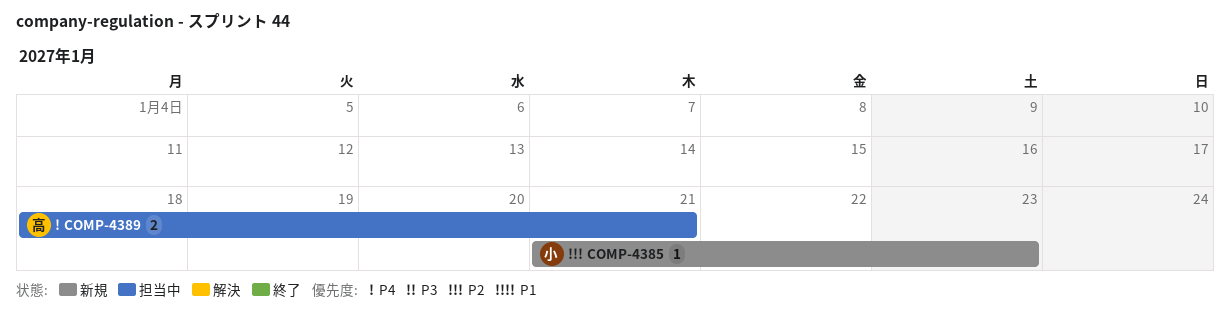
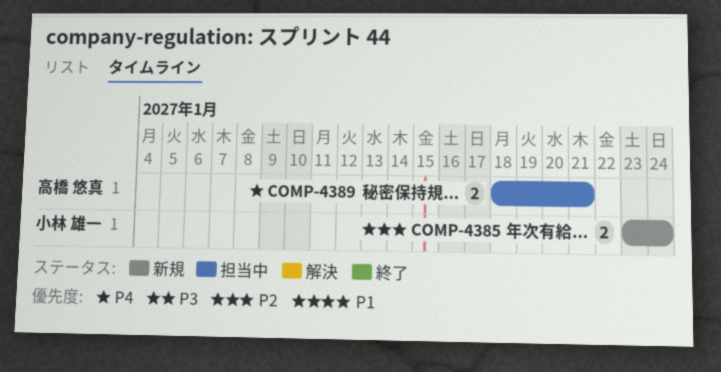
COMP-4385, estimate: 1 -> 2
COMP-4385, start: Jan 21 -> Jan 23
COMP-4385, due: Jan 23 -> Jan 24

